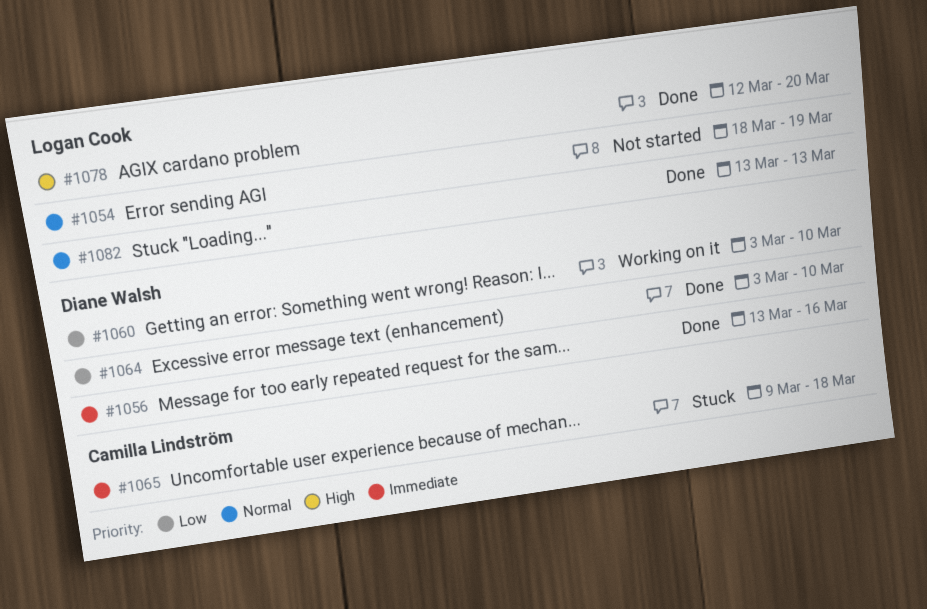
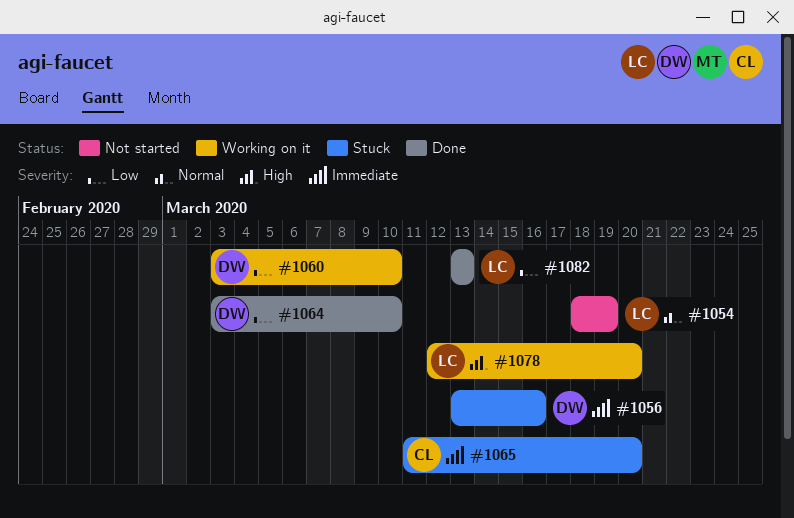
#1056, status: Done -> Stuck
#1065, start: Mar 9 -> Mar 11
#1065, due: Mar 18 -> Mar 20
#1078, status: Done -> Working on it
#1082, priority: Normal -> Low

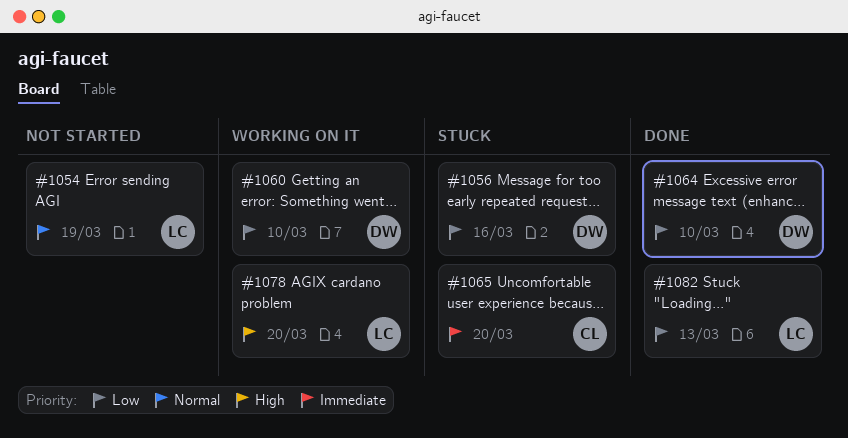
#1056, priority: Immediate -> Low

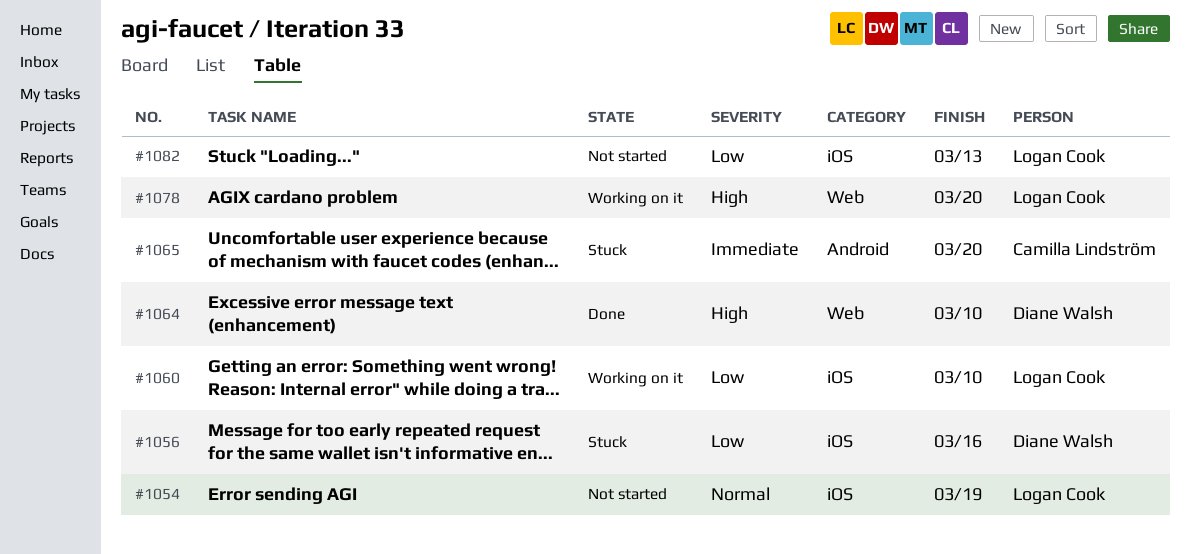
#1060, owner: Diane Walsh -> Logan Cook
#1064, priority: Low -> High
#1082, status: Done -> Not started

